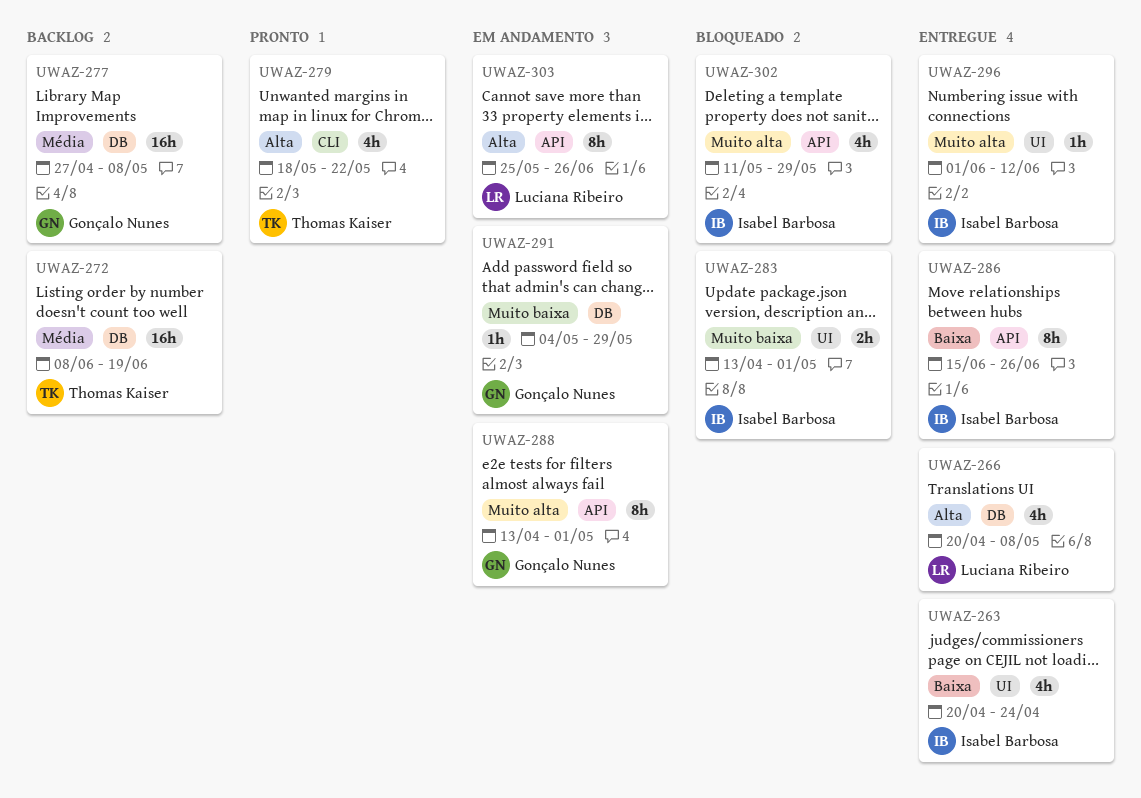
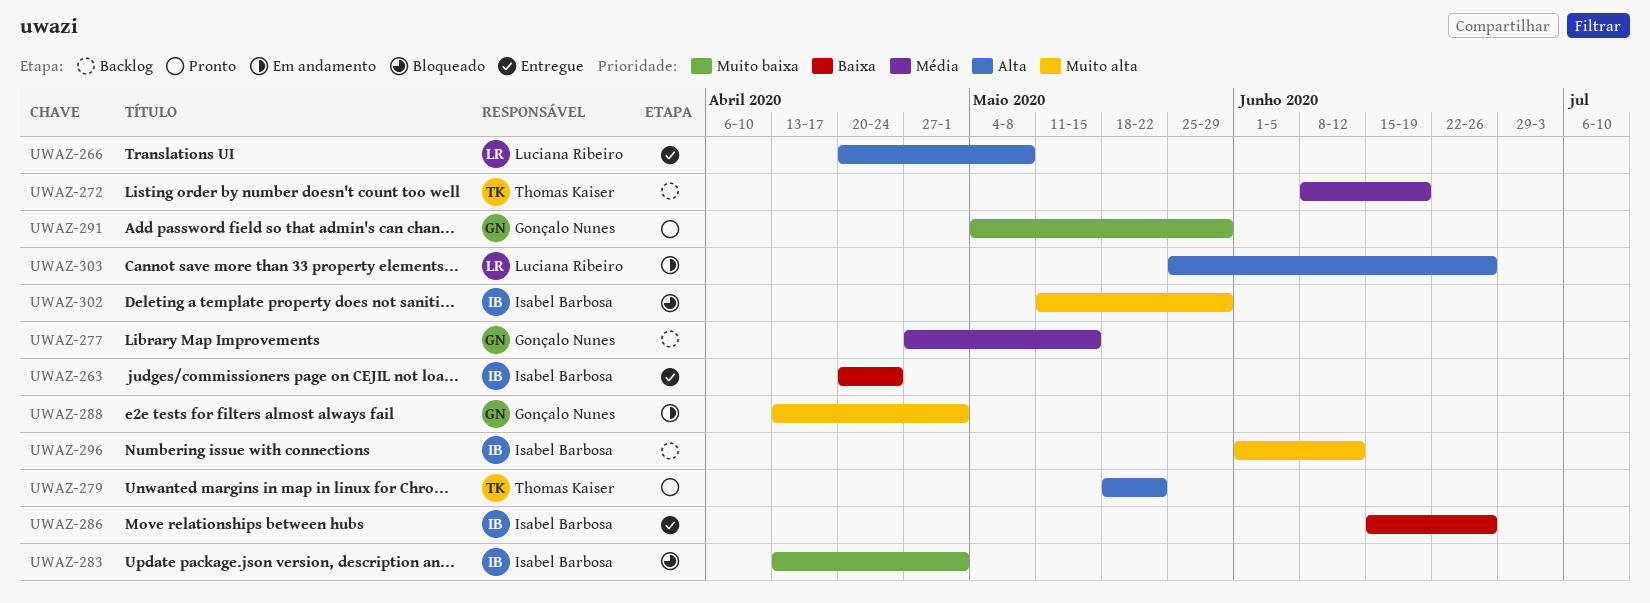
UWAZ-277, due: May 8 -> May 15
UWAZ-291, status: Em andamento -> Pronto
UWAZ-296, status: Entregue -> Backlog

